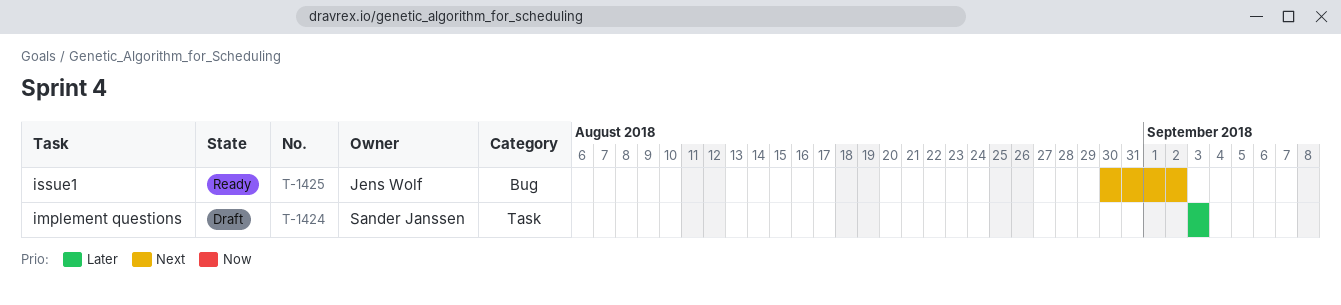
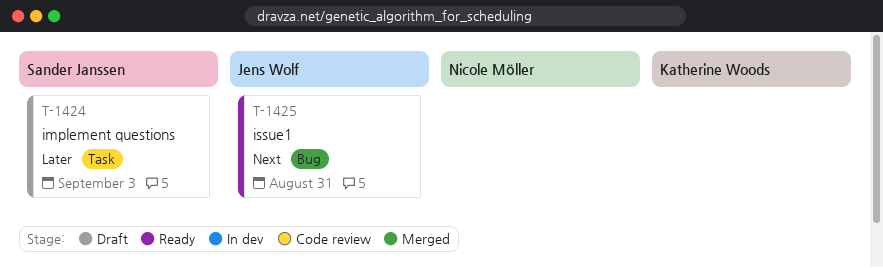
T-1425, due: Sep 2 -> Aug 31

